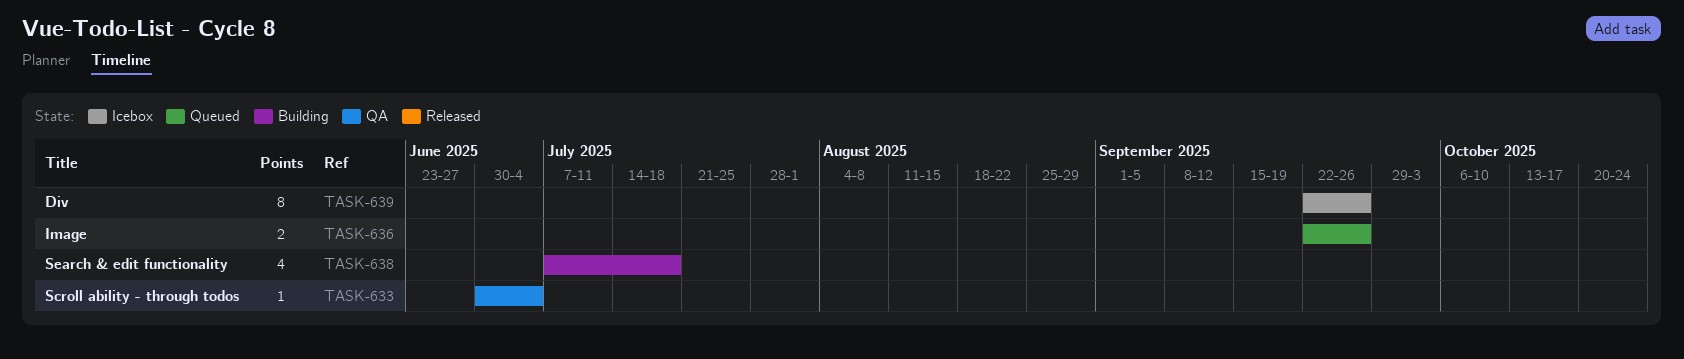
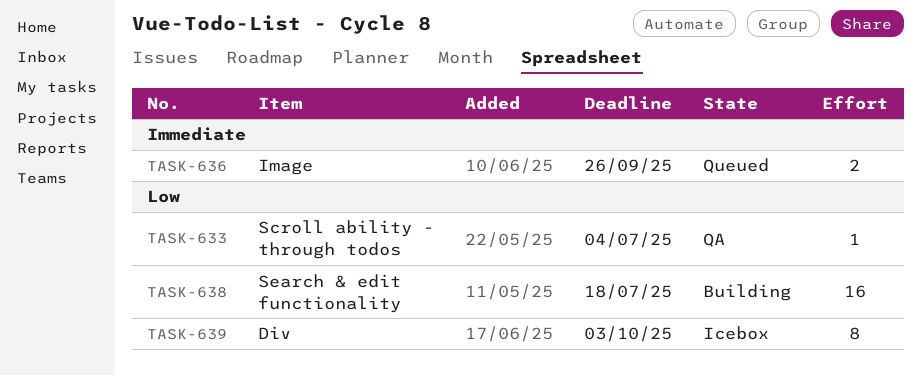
TASK-638, estimate: 4 -> 16
TASK-639, due: Sep 26 -> Oct 3

